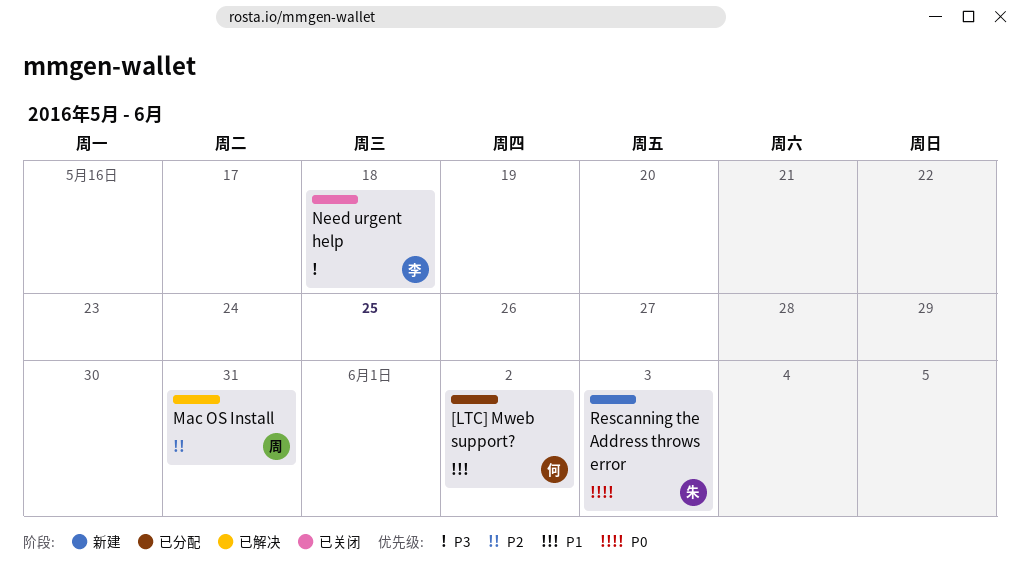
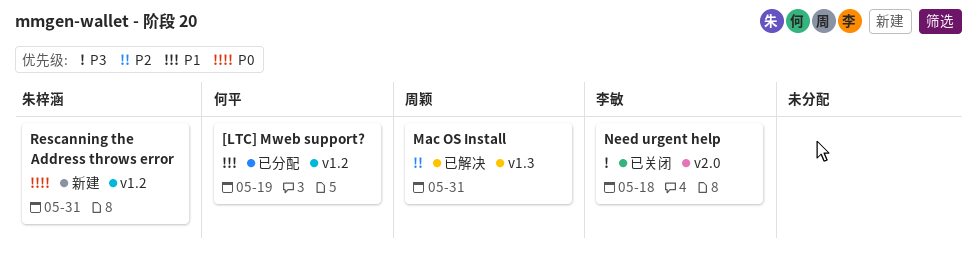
[LTC] Mweb support?, due: Jun 2 -> May 19
Rescanning the Address throws error, due: Jun 3 -> May 31

